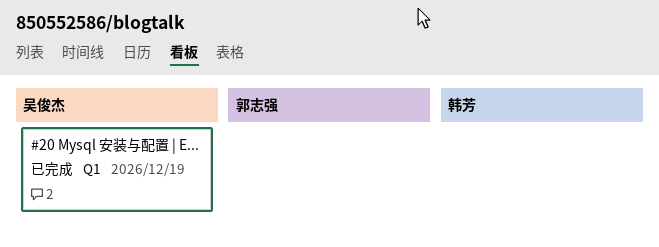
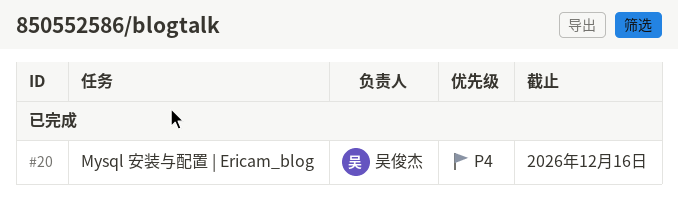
#20, due: Dec 19 -> Dec 16

